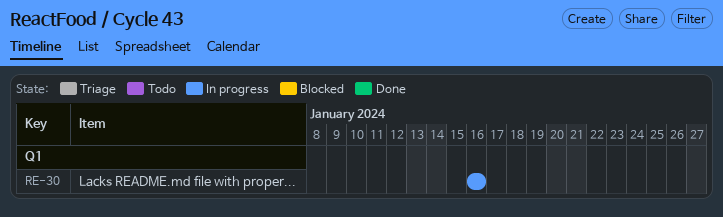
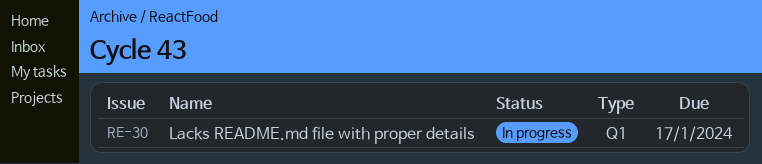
RE-30, due: Jan 16 -> Jan 17

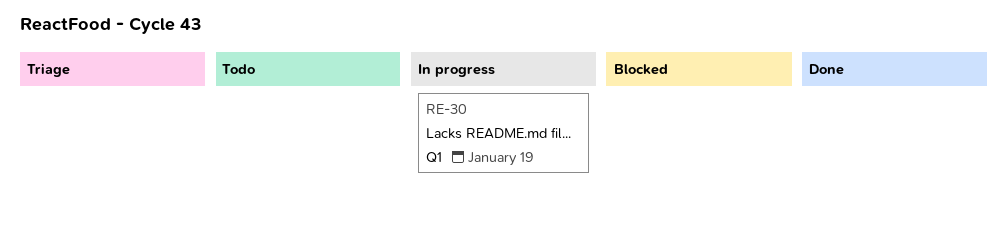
RE-30, due: Jan 17 -> Jan 19

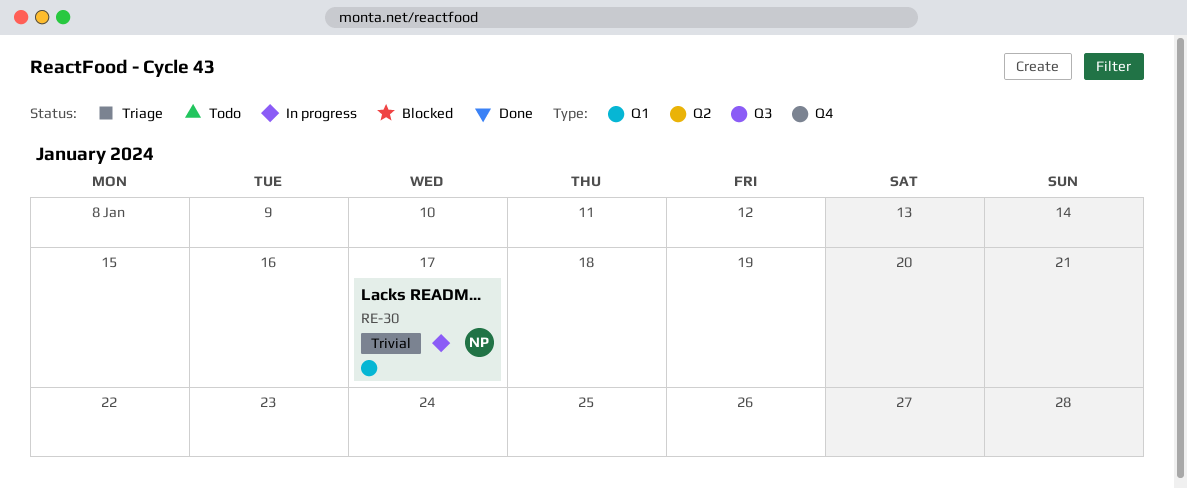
RE-30, due: Jan 19 -> Jan 17

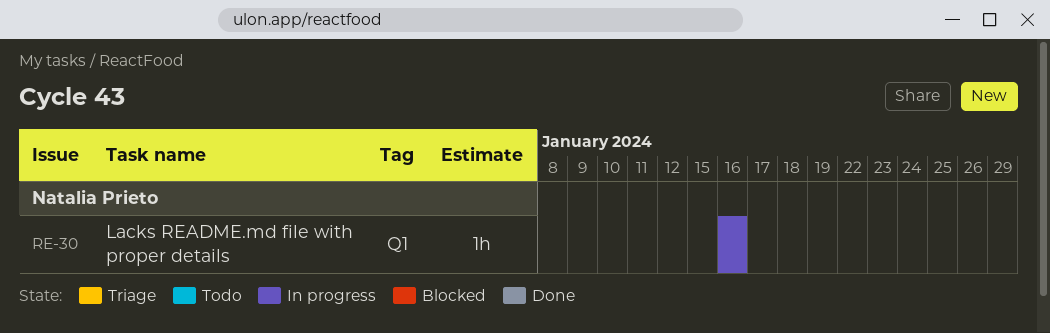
RE-30, due: Jan 17 -> Jan 16

